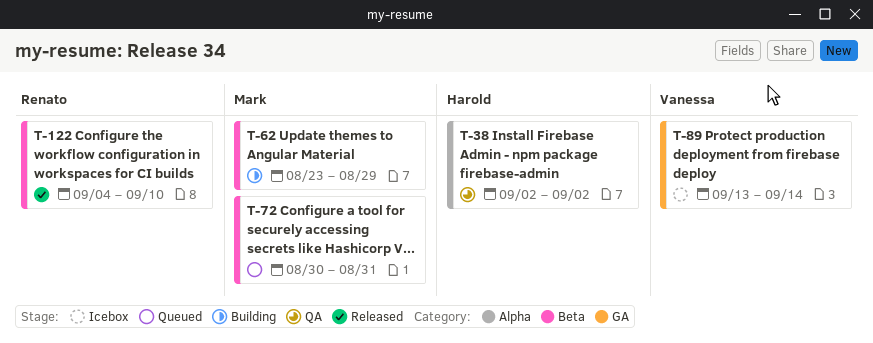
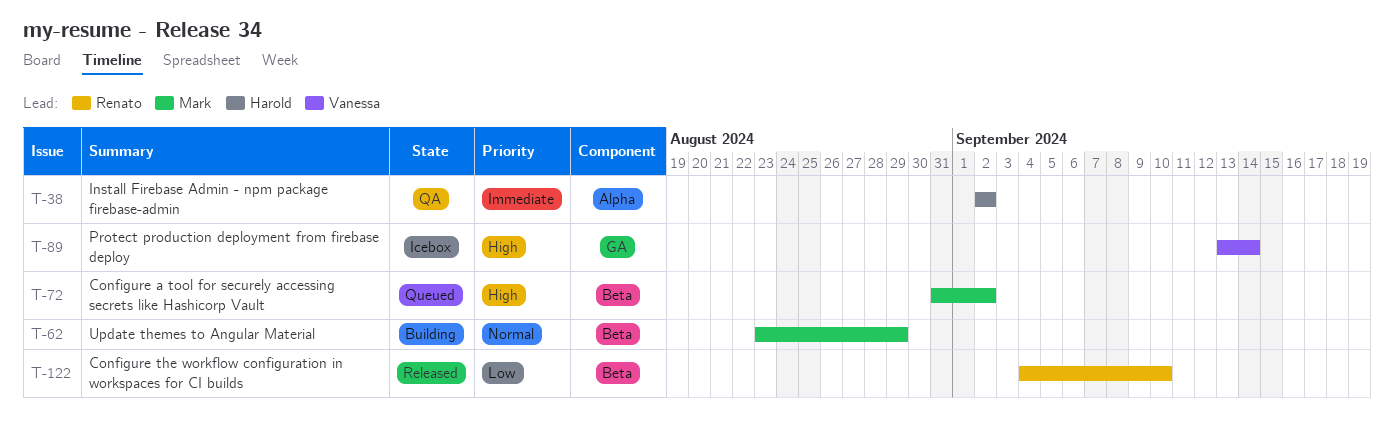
T-72, start: Aug 30 -> Aug 31
T-72, due: Aug 31 -> Sep 2

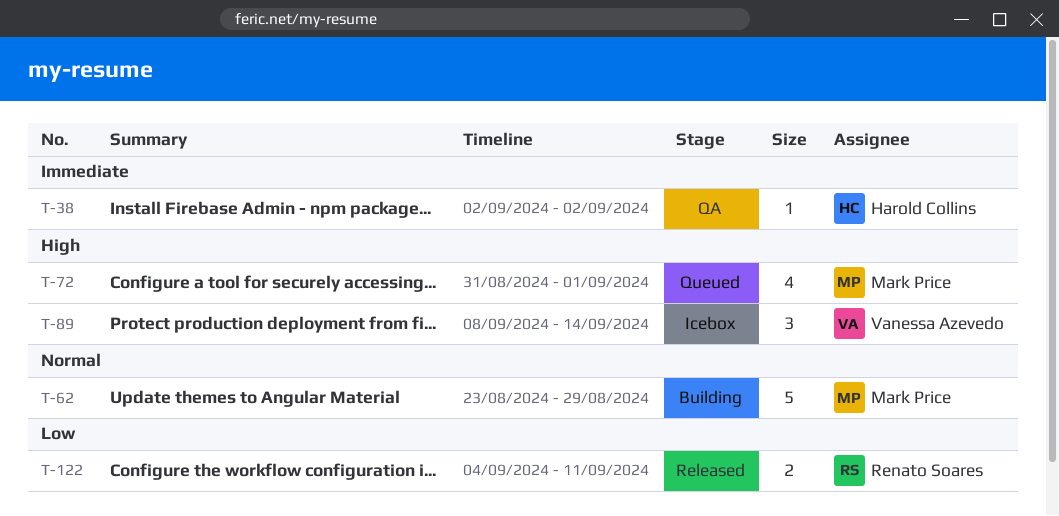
T-72, due: Sep 2 -> Sep 1
T-89, start: Sep 13 -> Sep 8
T-122, due: Sep 10 -> Sep 11

